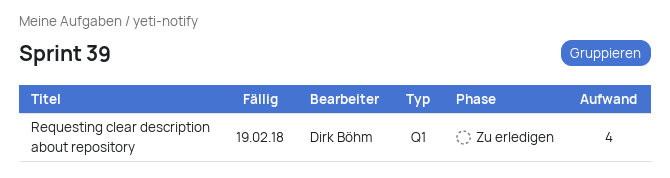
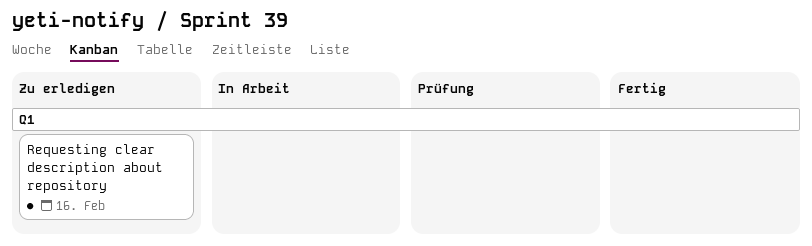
Requesting clear description about repository, estimate: 4 -> 1
Requesting clear description about repository, due: Feb 19 -> Feb 16

